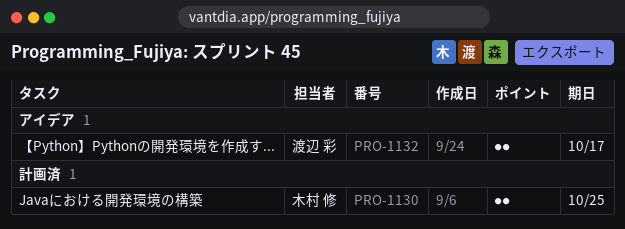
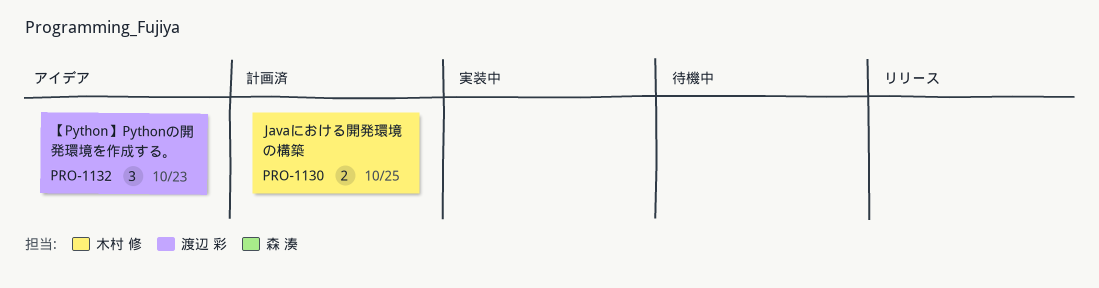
PRO-1132, estimate: 2 -> 3
PRO-1132, due: Oct 17 -> Oct 23

